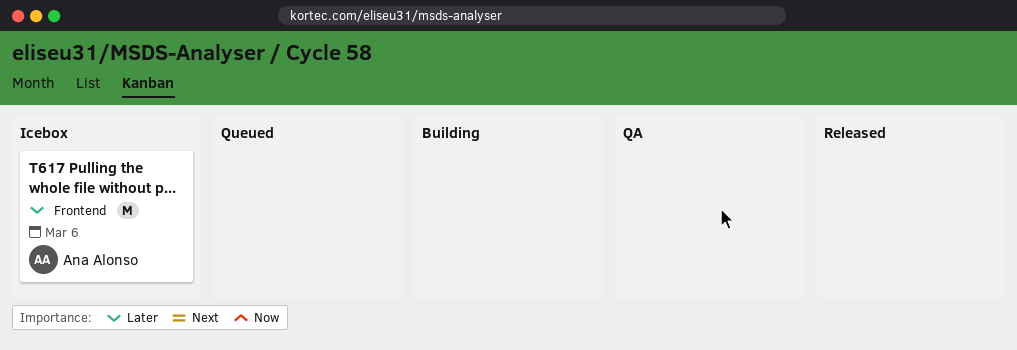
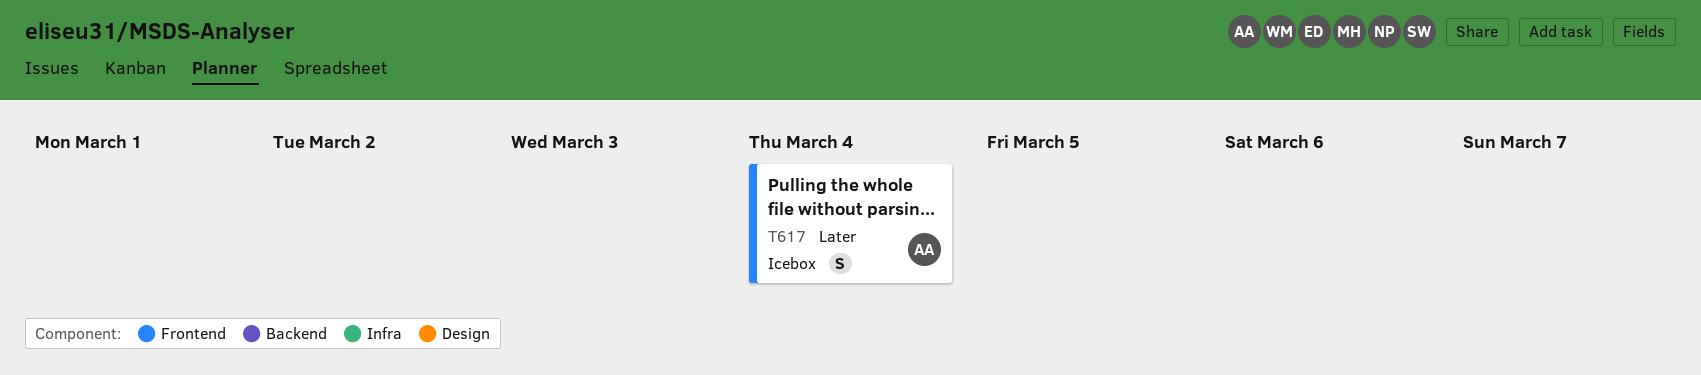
T617, estimate: M -> S
T617, due: Mar 6 -> Mar 4

